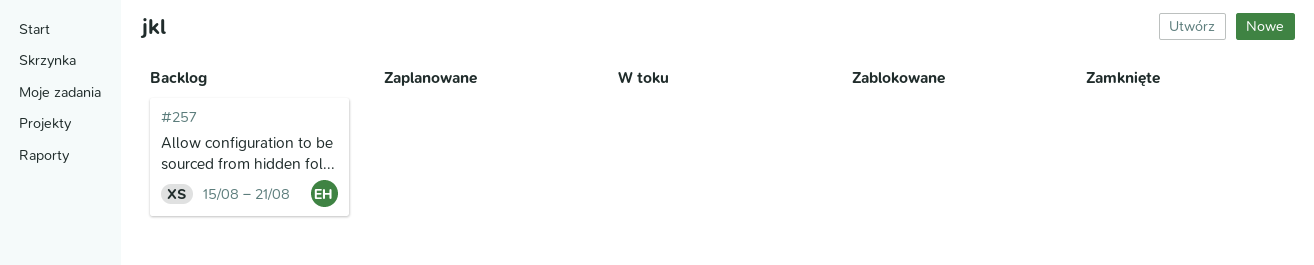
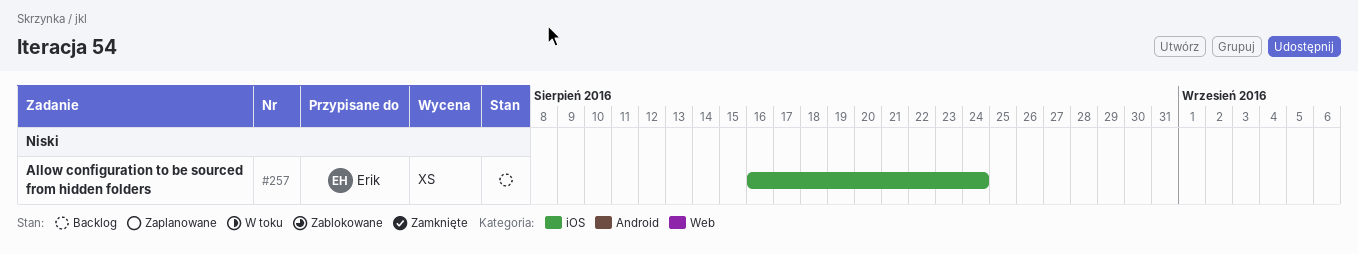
#257, start: Aug 15 -> Aug 16
#257, due: Aug 21 -> Aug 24

